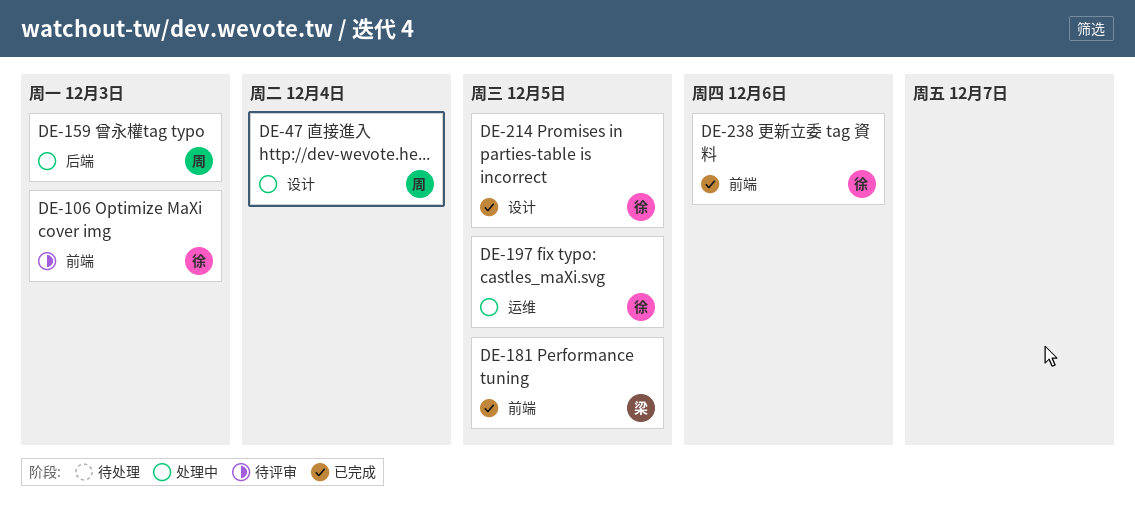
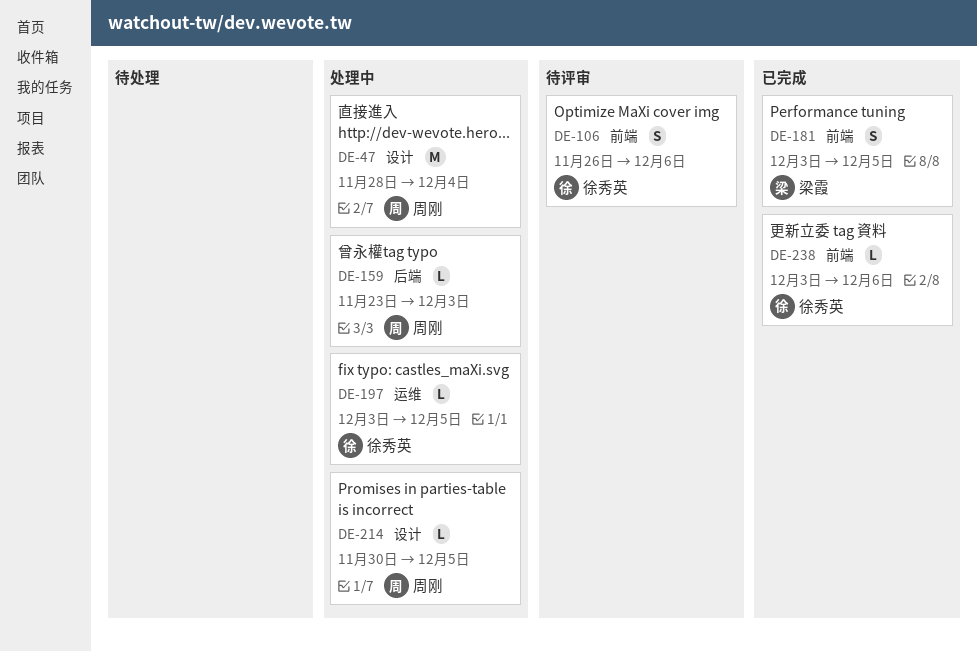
DE-106, due: Dec 3 -> Dec 6
DE-214, status: 已完成 -> 处理中
DE-214, owner: 徐秀英 -> 周刚

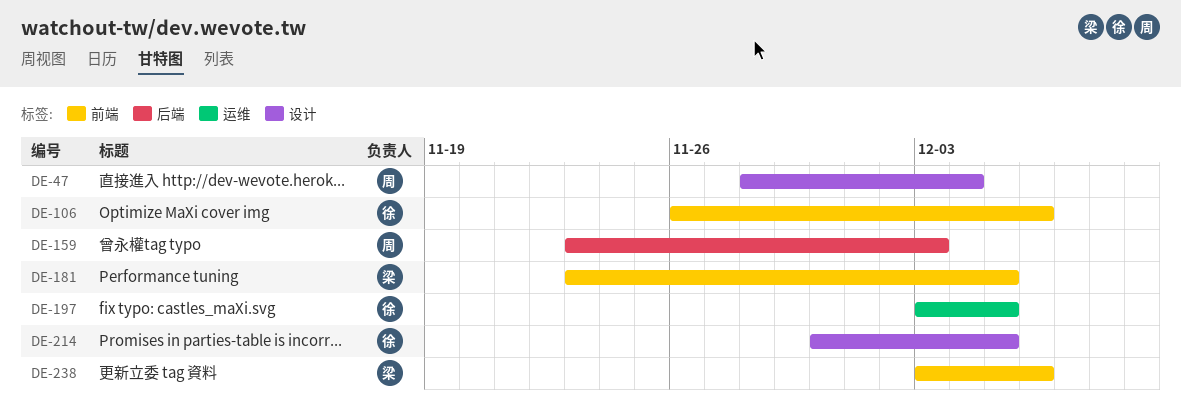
DE-181, start: Dec 3 -> Nov 23
DE-214, owner: 周刚 -> 徐秀英
DE-238, owner: 徐秀英 -> 梁霞

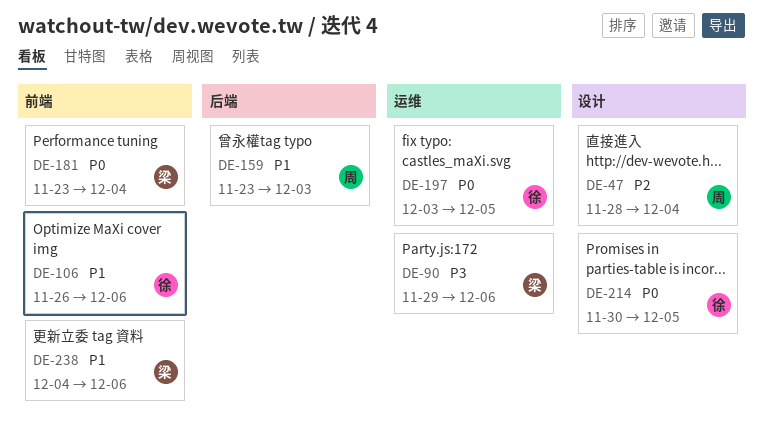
DE-90: none -> present
DE-181, due: Dec 5 -> Dec 4
DE-238, start: Dec 3 -> Dec 4

